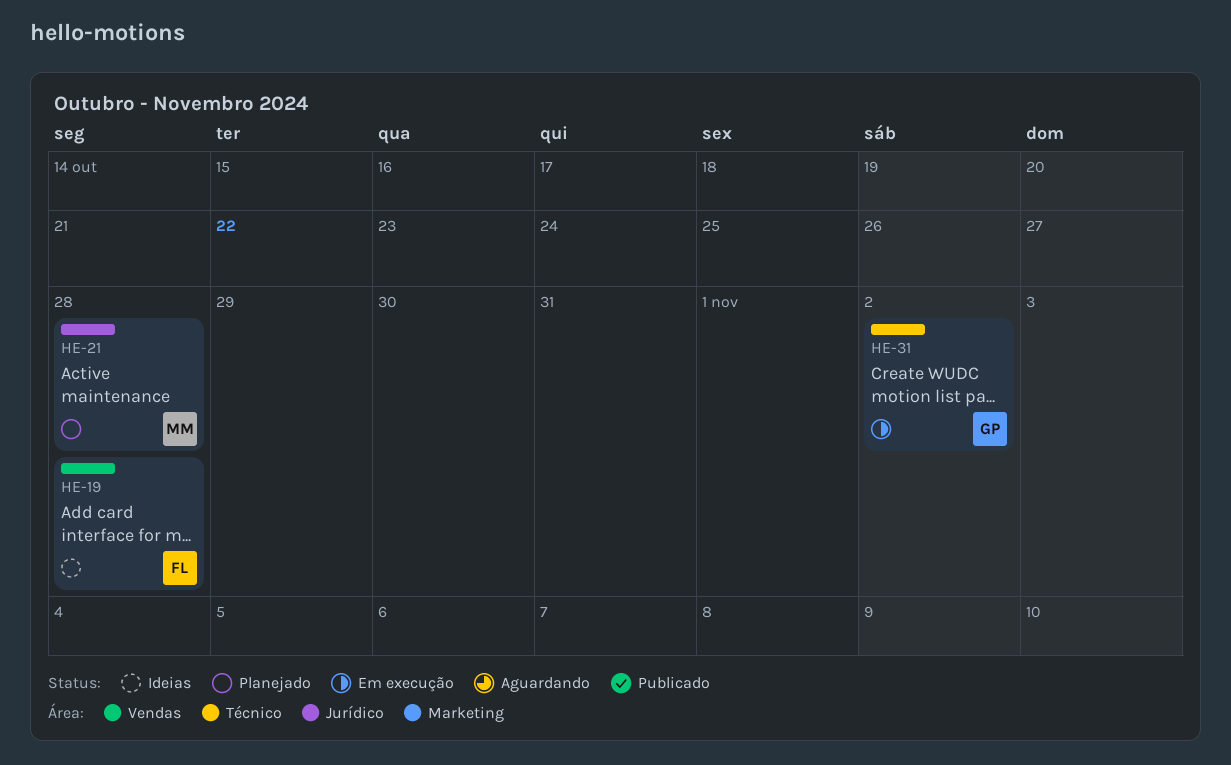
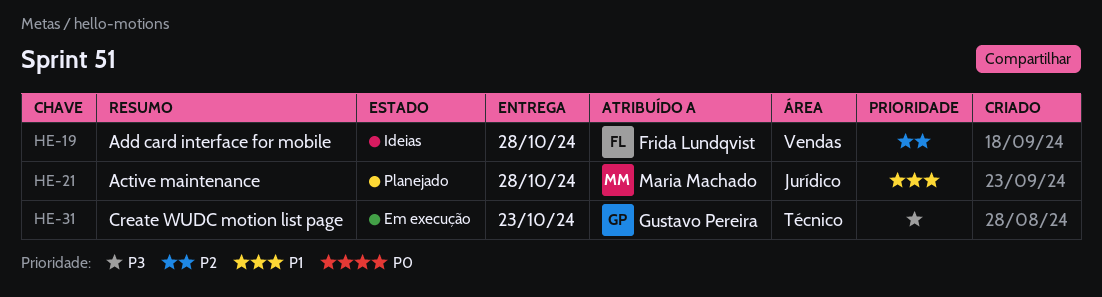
HE-31, due: Nov 2 -> Oct 23

